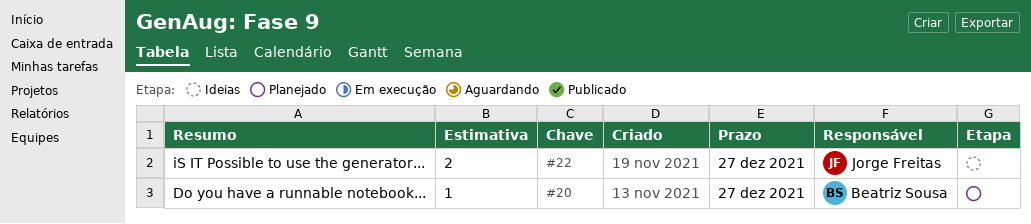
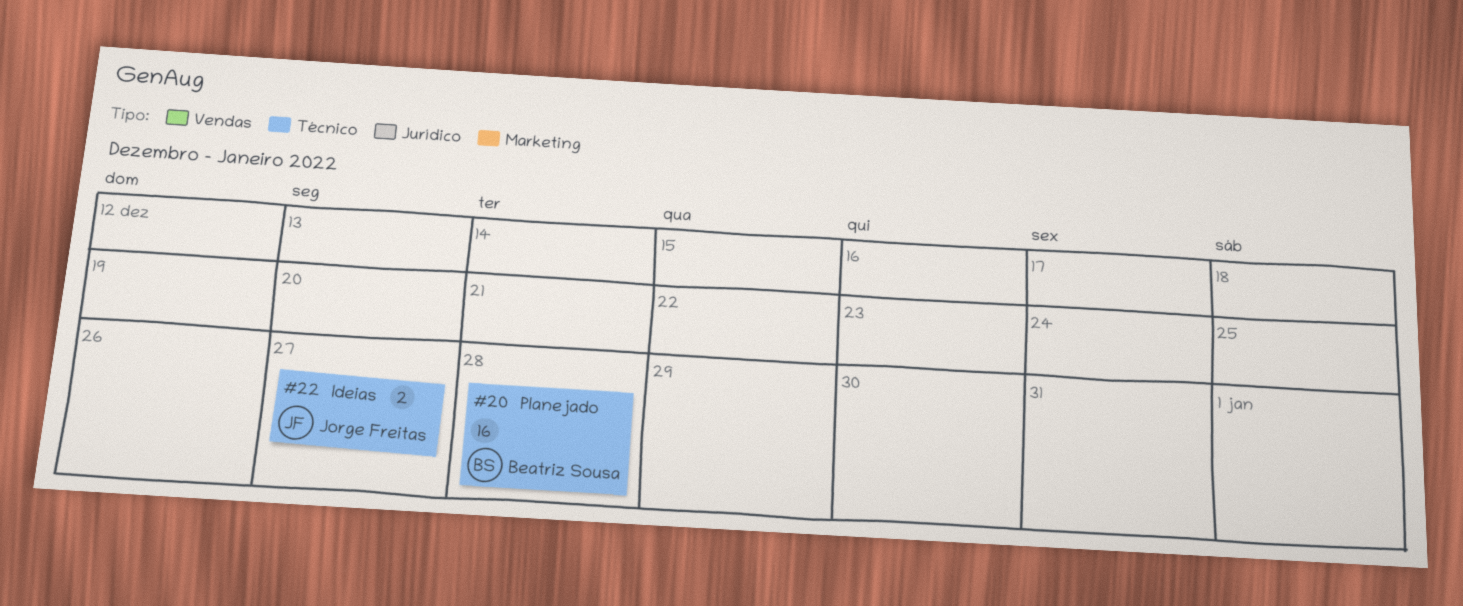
#20, estimate: 1 -> 16
#20, due: Dec 27 -> Dec 28

